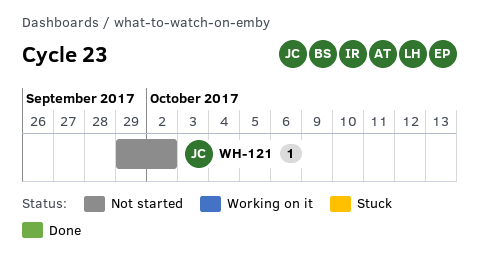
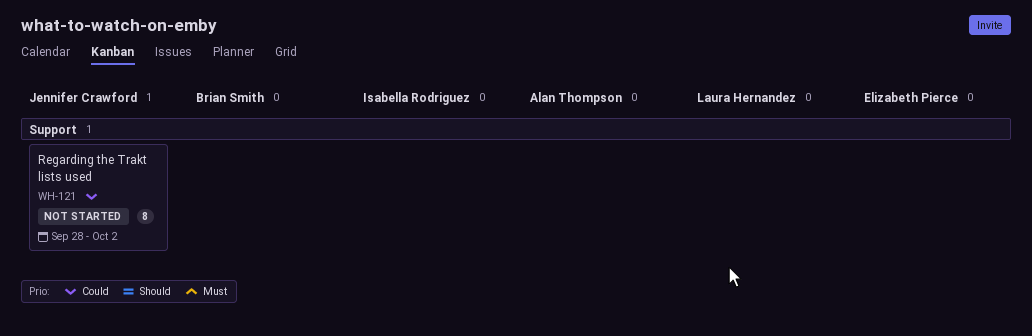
WH-121, estimate: 1 -> 8
WH-121, start: Sep 29 -> Sep 28

